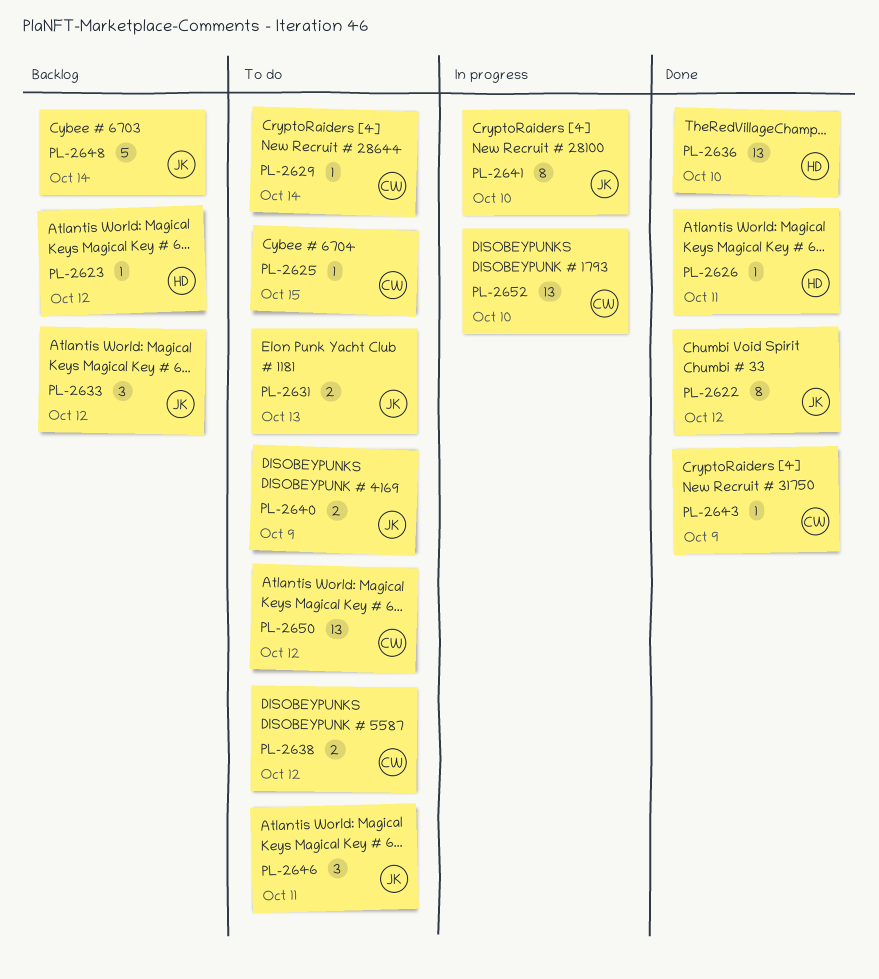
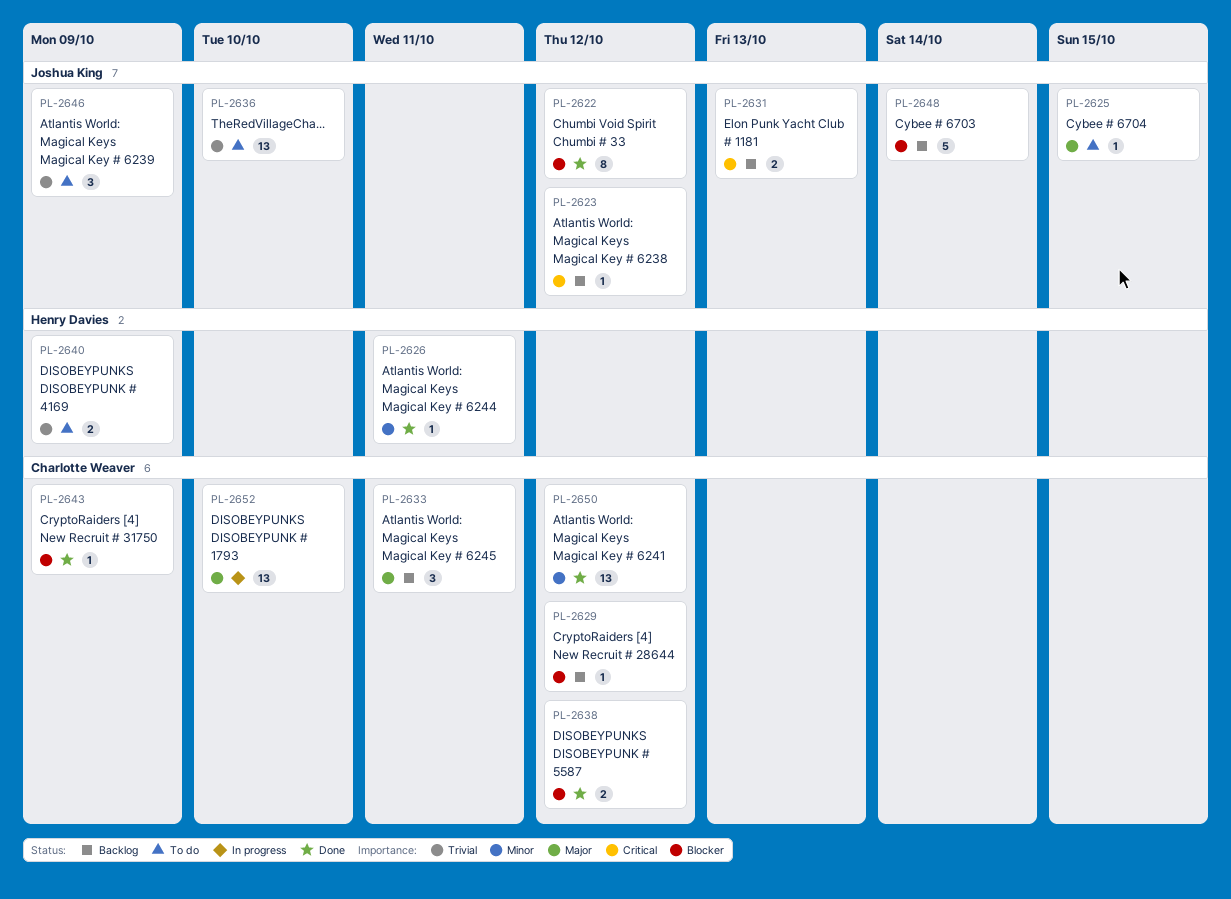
PL-2623, owner: Henry Davies -> Joshua King
PL-2625, owner: Charlotte Weaver -> Joshua King
PL-2629, status: To do -> Backlog
PL-2629, due: Oct 14 -> Oct 12
PL-2631, status: To do -> Backlog
PL-2633, owner: Joshua King -> Charlotte Weaver
PL-2633, due: Oct 12 -> Oct 11
PL-2636, status: Done -> To do
PL-2636, owner: Henry Davies -> Joshua King
PL-2638, status: To do -> Done
PL-2640, owner: Joshua King -> Henry Davies
PL-2641: present -> none
PL-2646, due: Oct 11 -> Oct 9
PL-2650, status: To do -> Done

